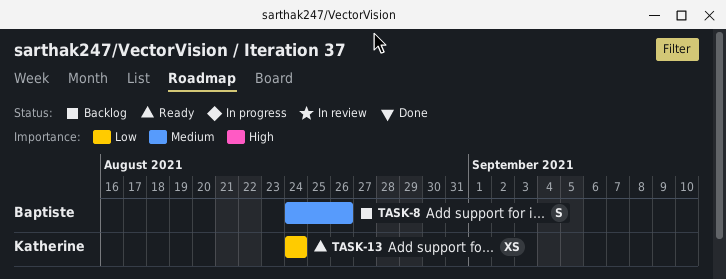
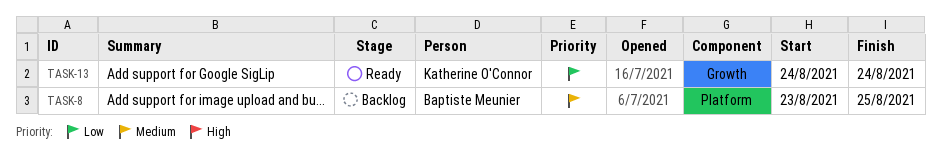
TASK-8, start: Aug 24 -> Aug 23
TASK-8, due: Aug 26 -> Aug 25

